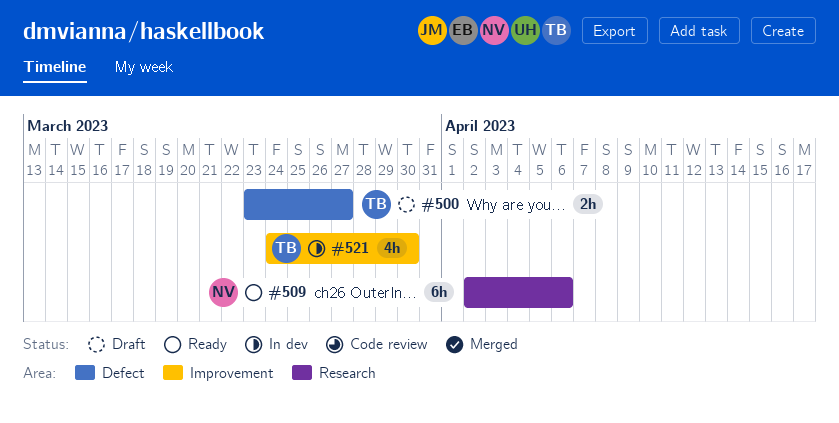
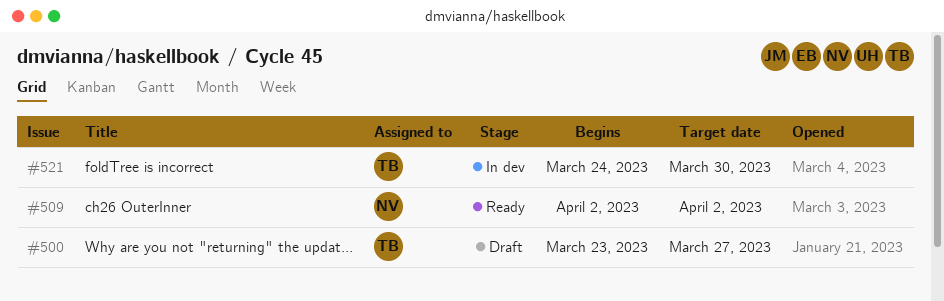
#509, due: Apr 6 -> Apr 2

